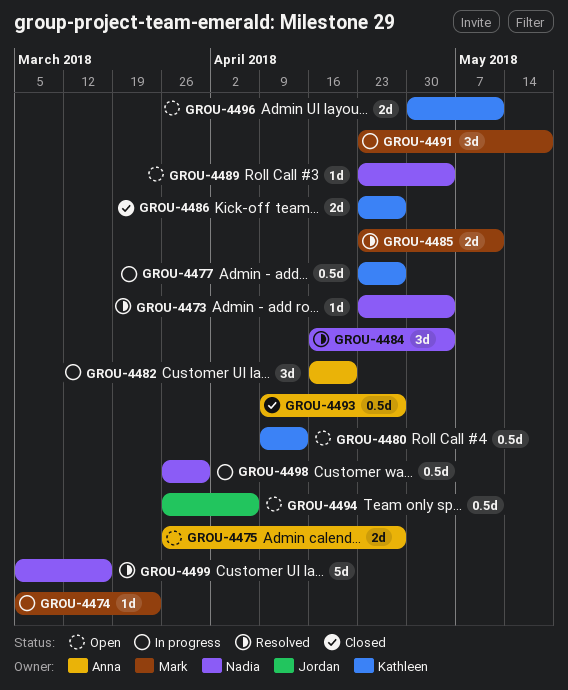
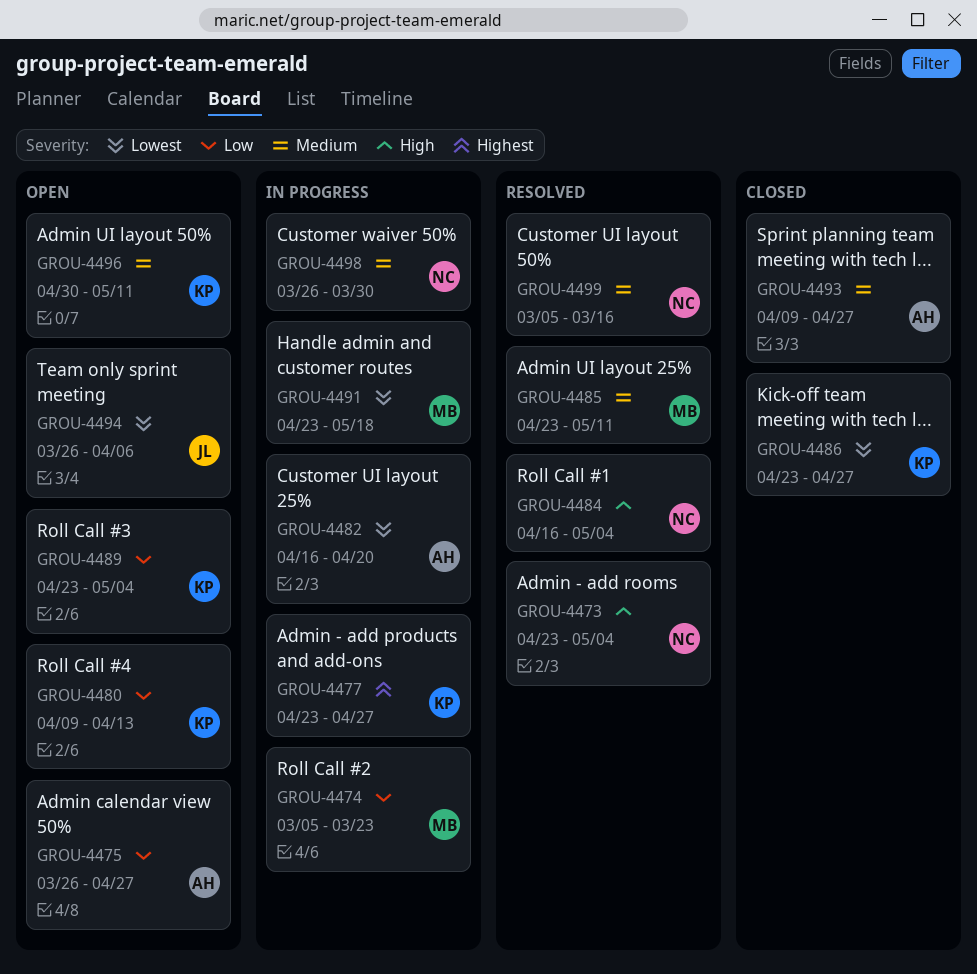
GROU-4489, owner: Nadia -> Kathleen

